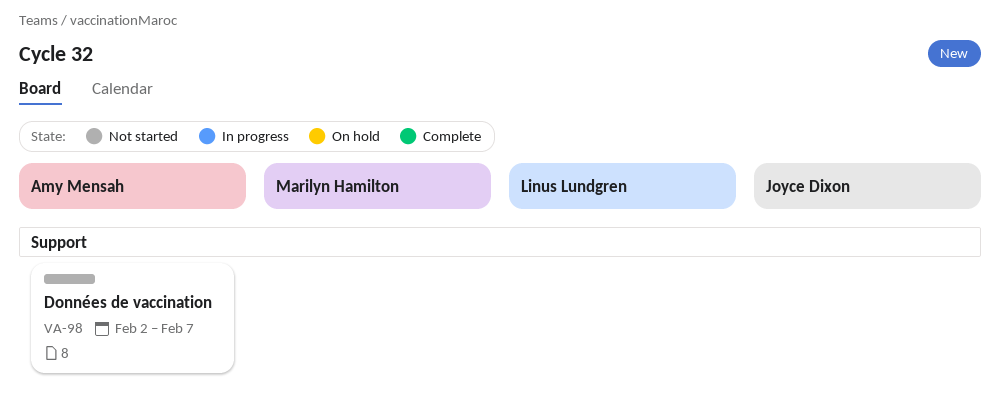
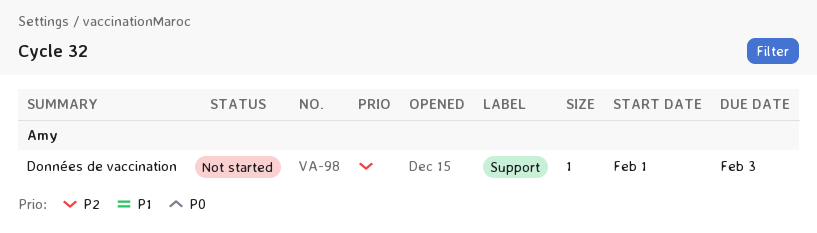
VA-98, start: Feb 2 -> Feb 1
VA-98, due: Feb 7 -> Feb 3

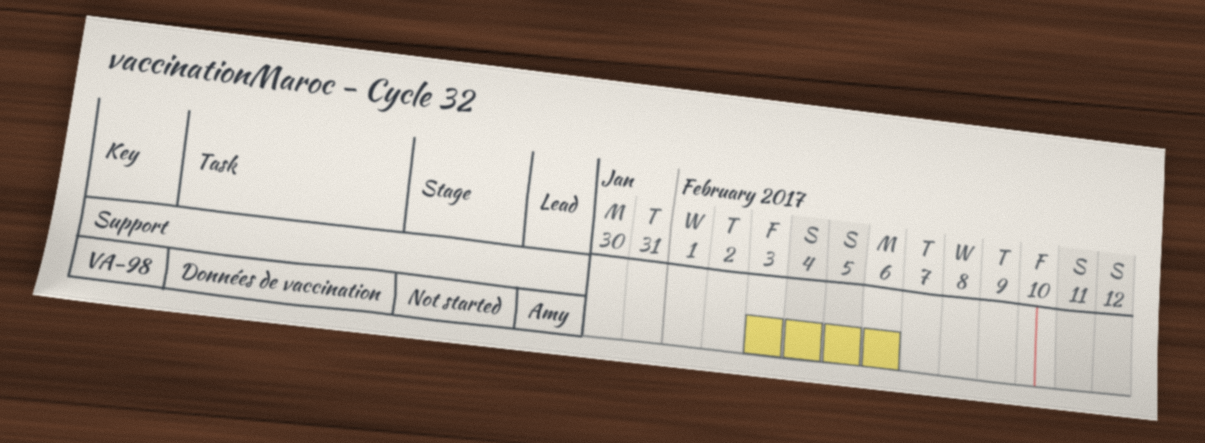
VA-98, start: Feb 1 -> Feb 3
VA-98, due: Feb 3 -> Feb 6

